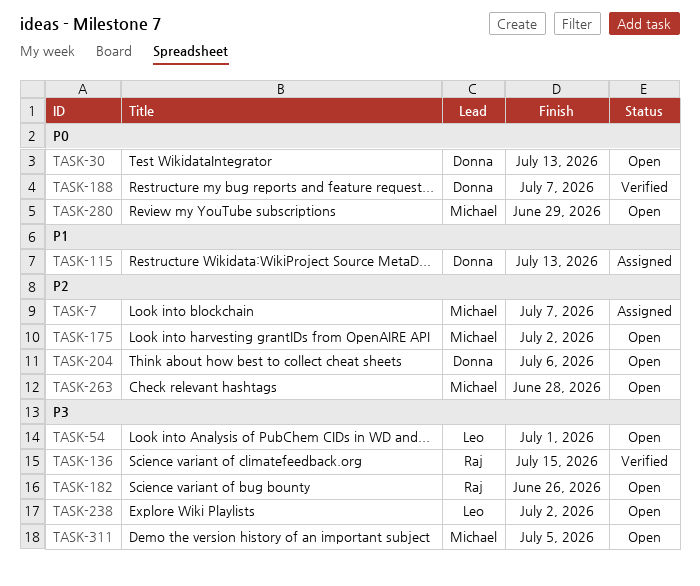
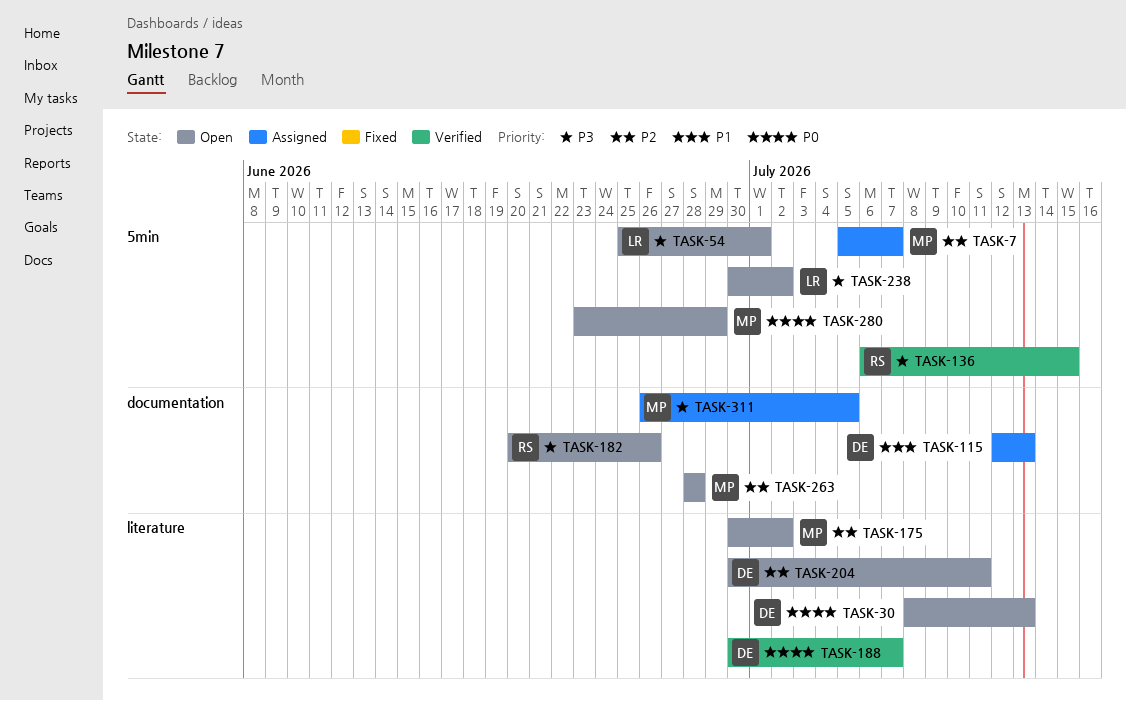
TASK-204, due: Jul 6 -> Jul 11
TASK-311, status: Open -> Assigned

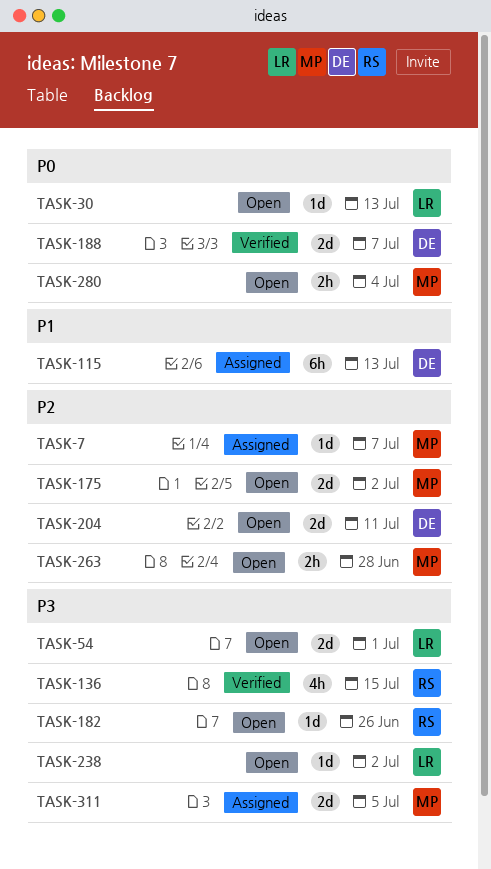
TASK-30, owner: DE -> LR
TASK-280, due: Jun 29 -> Jul 4

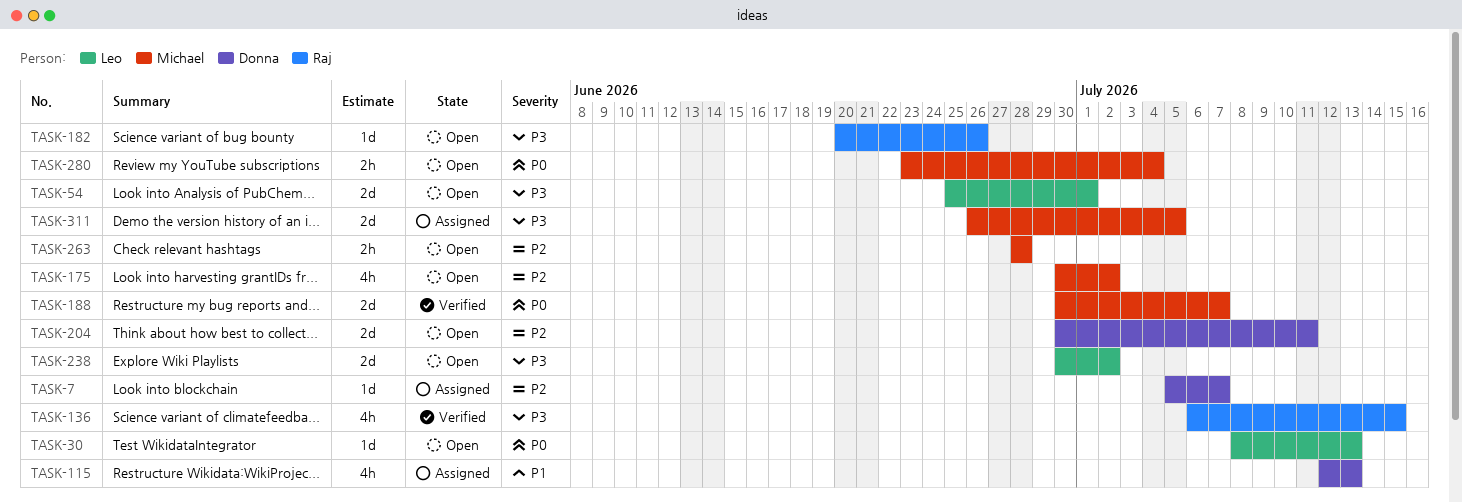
TASK-7, owner: Michael -> Donna
TASK-115, estimate: 6h -> 4h
TASK-175, estimate: 2d -> 4h
TASK-188, owner: Donna -> Michael
TASK-238, estimate: 1d -> 2d

